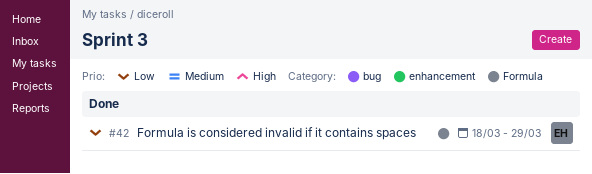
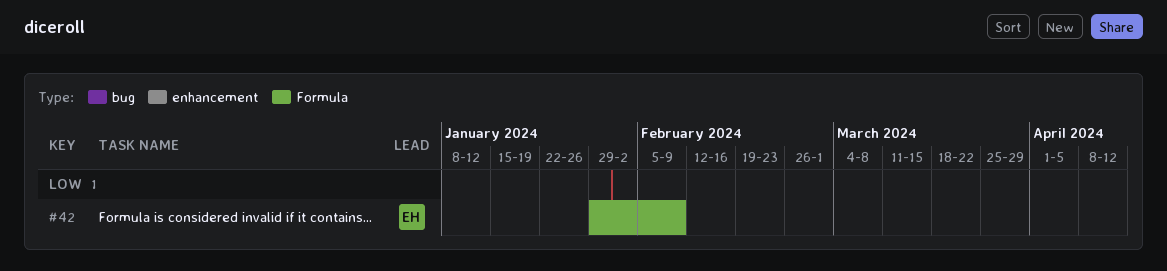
#42, start: Mar 18 -> Jan 29
#42, due: Mar 29 -> Feb 9

